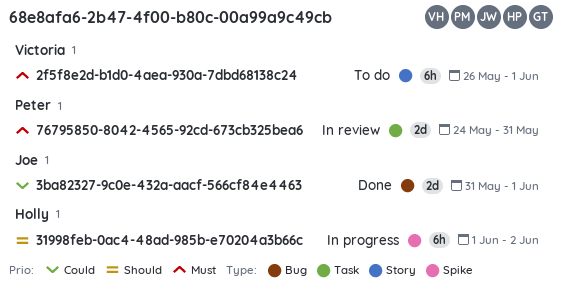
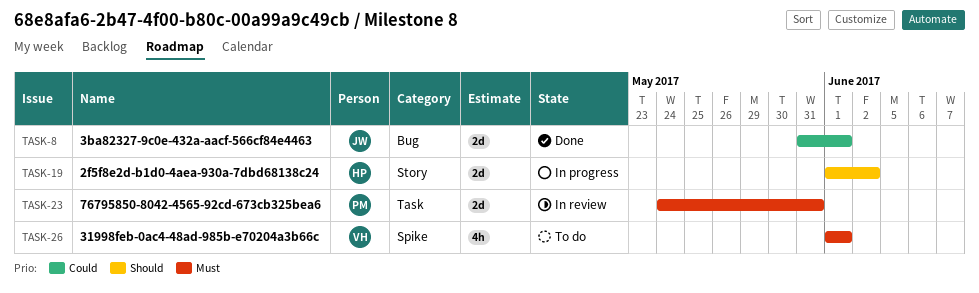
2f5f8e2d-b1d0-4aea-930a-7dbd68138c24, status: To do -> In progress
2f5f8e2d-b1d0-4aea-930a-7dbd68138c24, owner: Victoria -> Holly
2f5f8e2d-b1d0-4aea-930a-7dbd68138c24, priority: Must -> Should
2f5f8e2d-b1d0-4aea-930a-7dbd68138c24, estimate: 6h -> 2d
2f5f8e2d-b1d0-4aea-930a-7dbd68138c24, start: May 26 -> Jun 1
2f5f8e2d-b1d0-4aea-930a-7dbd68138c24, due: Jun 1 -> Jun 2
31998feb-0ac4-48ad-985b-e70204a3b66c, status: In progress -> To do
31998feb-0ac4-48ad-985b-e70204a3b66c, owner: Holly -> Victoria
31998feb-0ac4-48ad-985b-e70204a3b66c, priority: Should -> Must
31998feb-0ac4-48ad-985b-e70204a3b66c, estimate: 6h -> 4h
31998feb-0ac4-48ad-985b-e70204a3b66c, due: Jun 2 -> Jun 1

